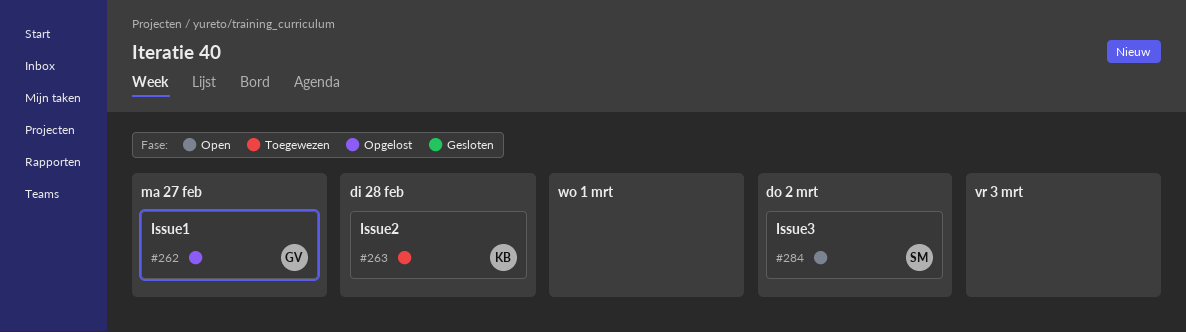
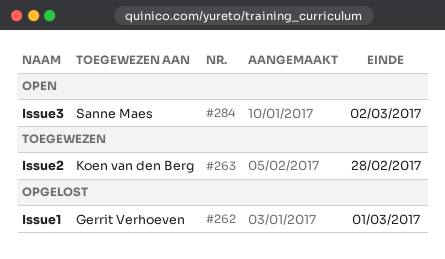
#262, due: Feb 27 -> Mar 1

